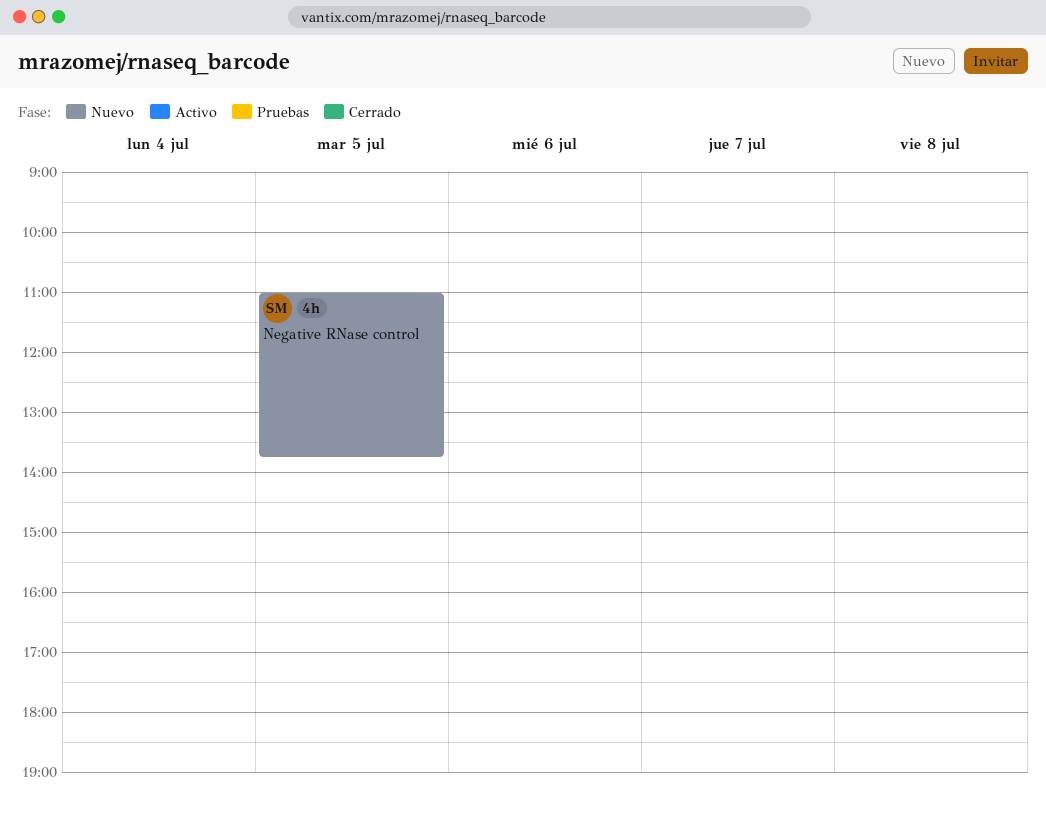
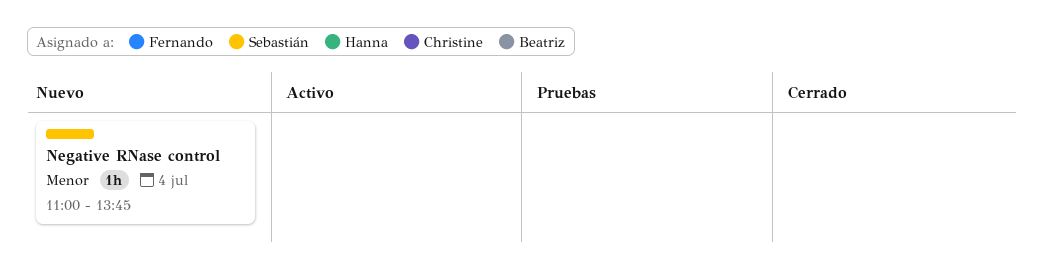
Negative RNase control, estimate: 4h -> 1h
Negative RNase control, day: Jul 5 -> Jul 4

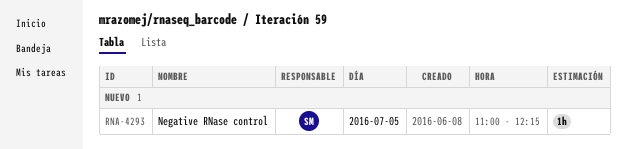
Negative RNase control, day: Jul 4 -> Jul 5
Negative RNase control, ends: 13:45 -> 12:15

